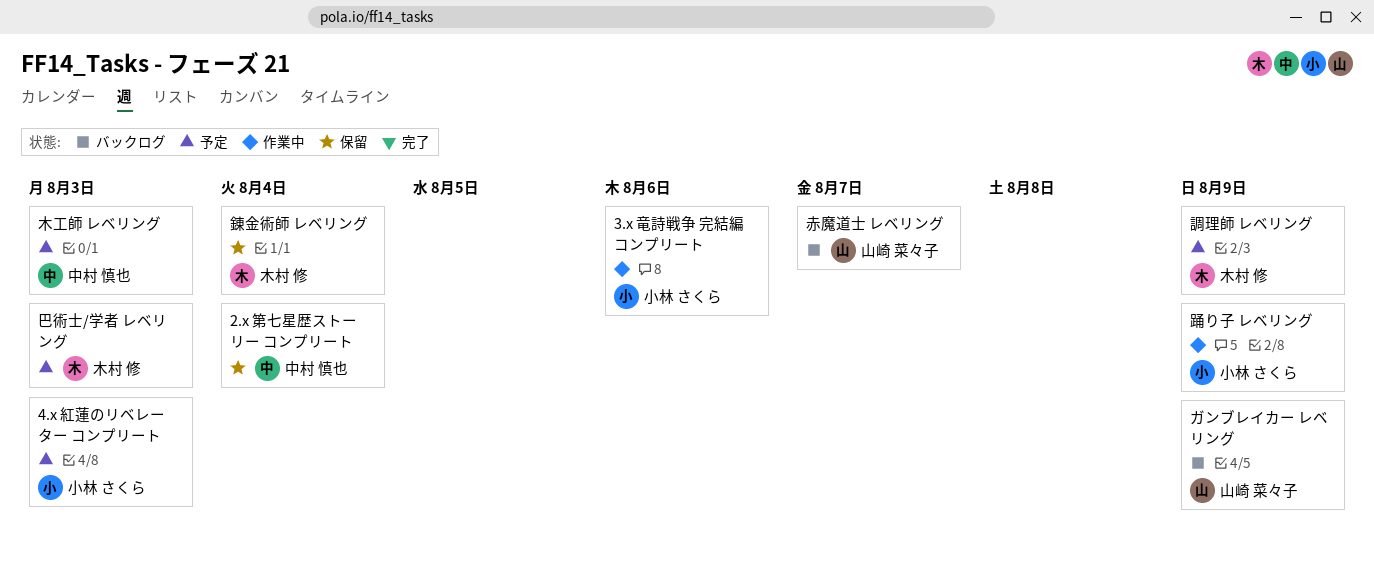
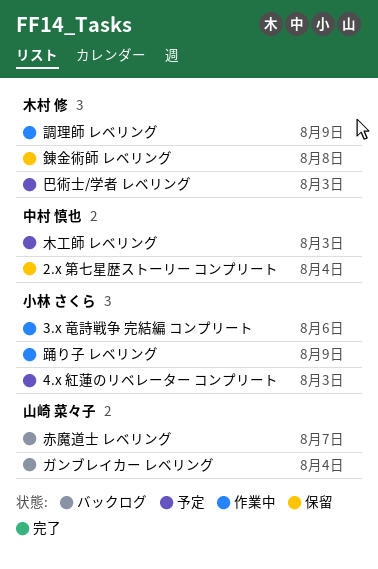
ガンブレイカー レベリング, due: Aug 9 -> Aug 4
調理師 レベリング, status: 予定 -> 作業中
錬金術師 レベリング, due: Aug 4 -> Aug 8

